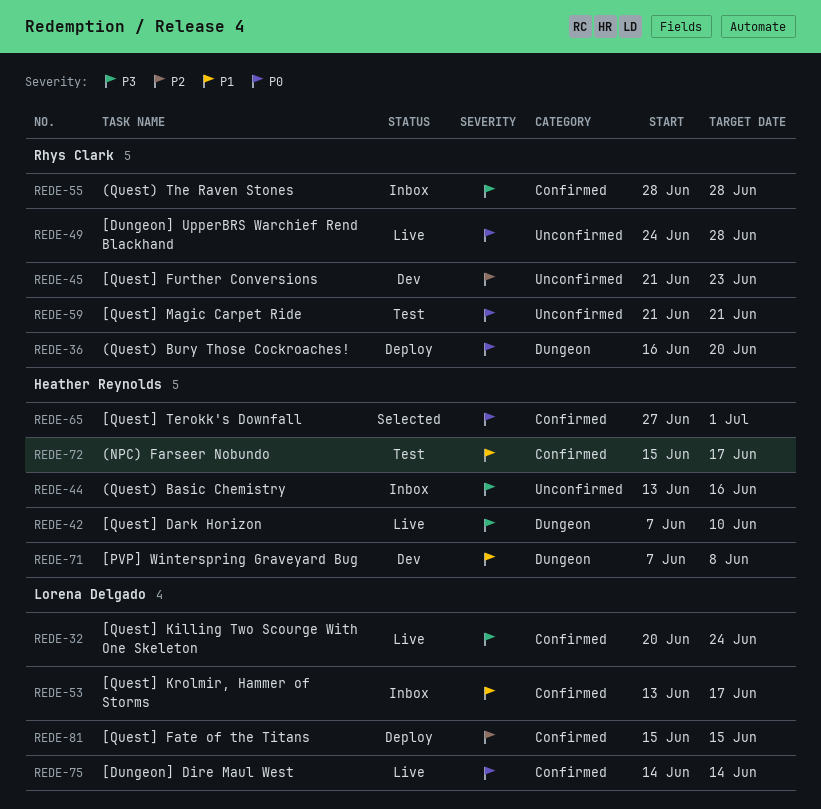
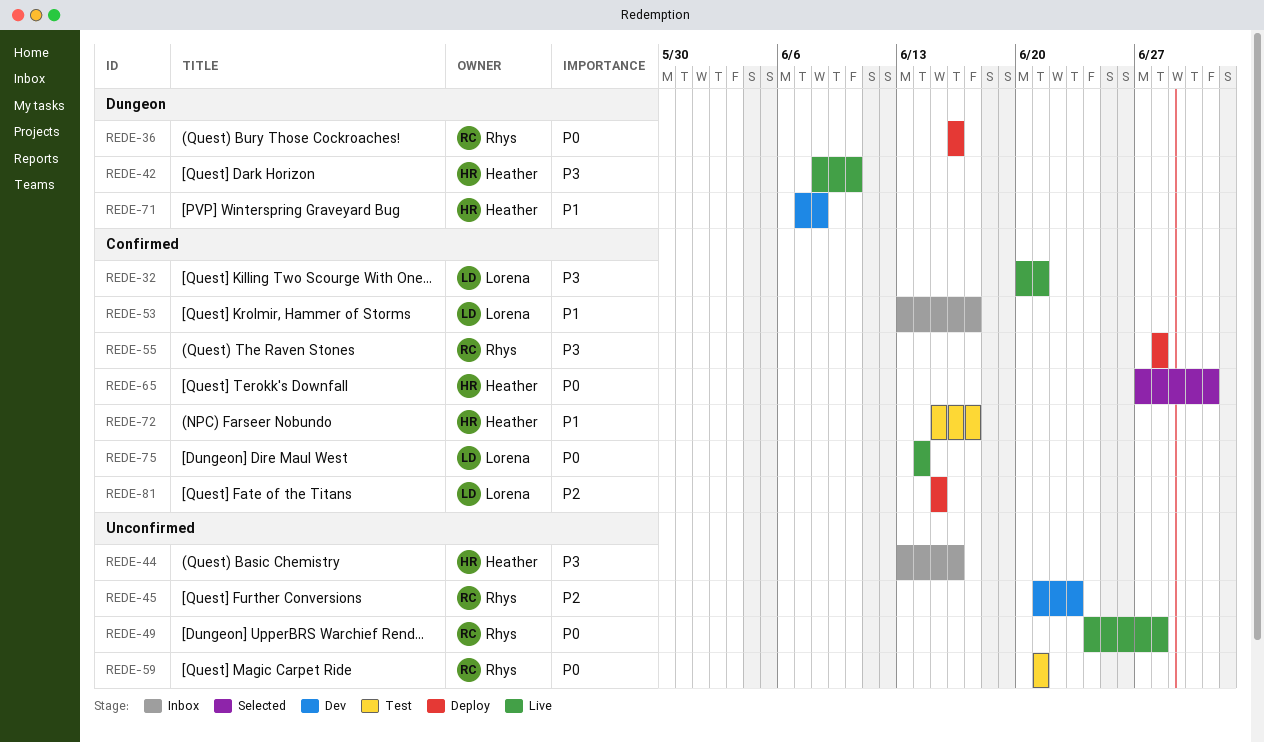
REDE-32, due: Jun 24 -> Jun 21
REDE-36, due: Jun 20 -> Jun 16
REDE-42, start: Jun 7 -> Jun 8
REDE-55, status: Inbox -> Deploy

